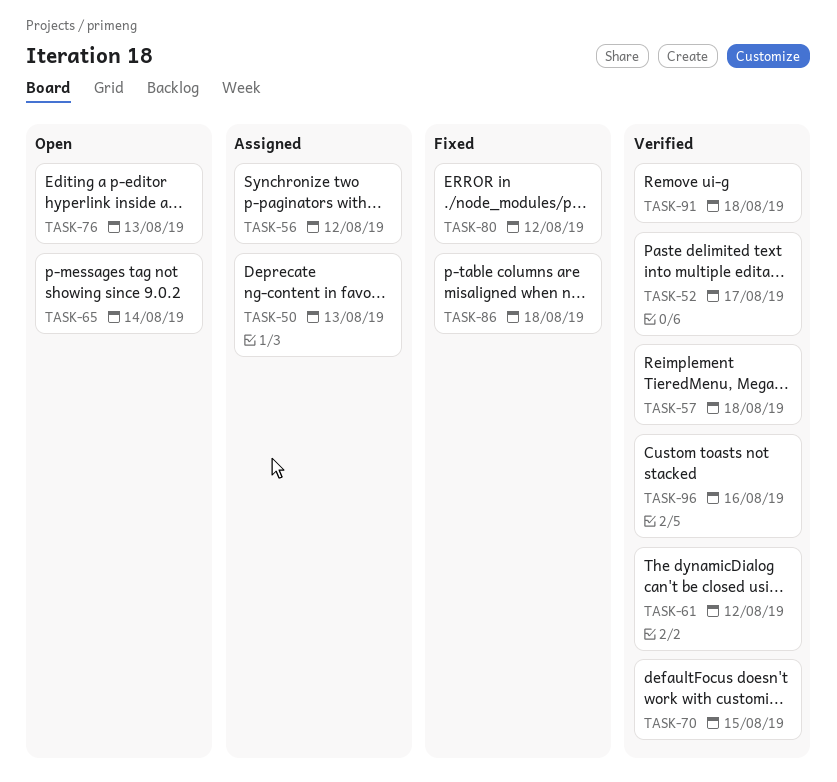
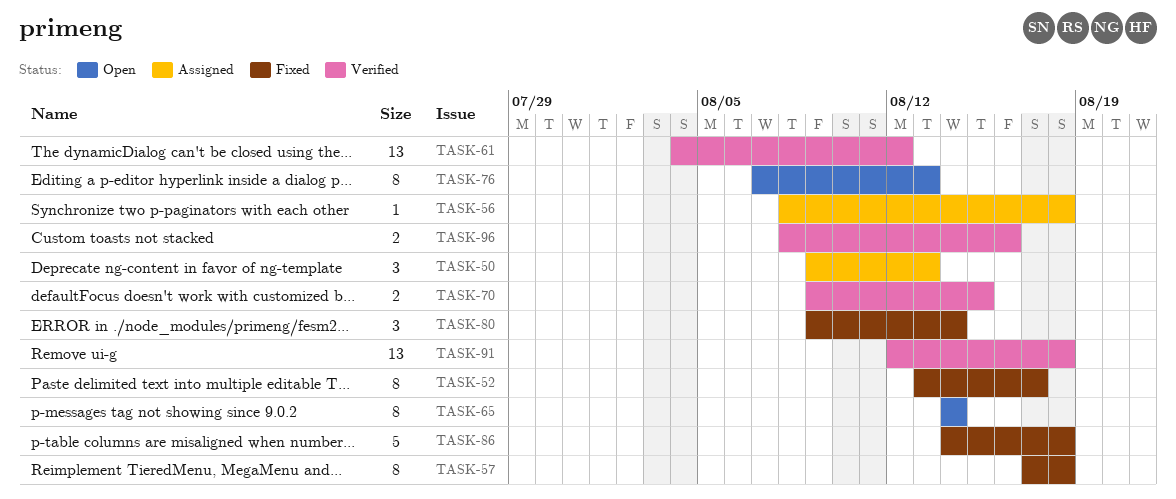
TASK-52, status: Verified -> Fixed
TASK-56, due: Aug 12 -> Aug 18
TASK-57, status: Verified -> Fixed
TASK-80, due: Aug 12 -> Aug 14

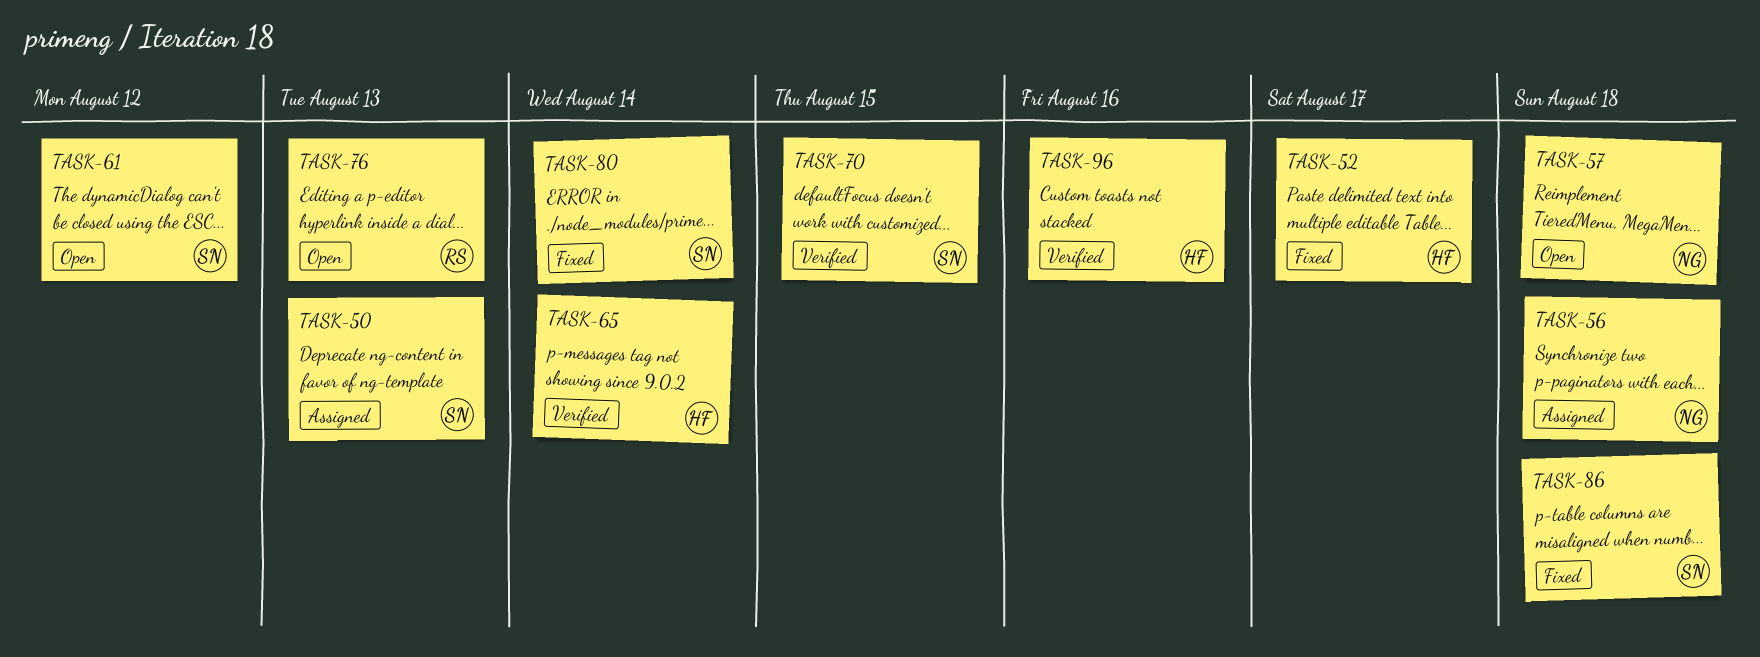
TASK-57, status: Fixed -> Open
TASK-61, status: Verified -> Open
TASK-65, status: Open -> Verified
TASK-91: present -> none

